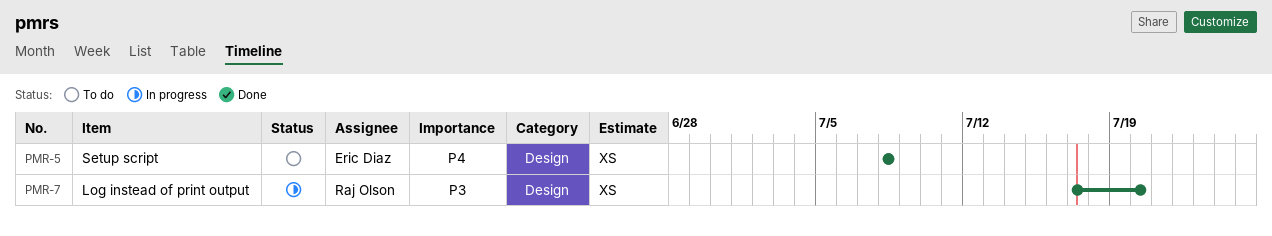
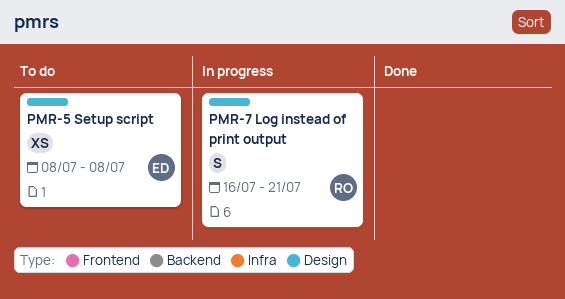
PMR-7, estimate: XS -> S
PMR-7, start: Jul 17 -> Jul 16
PMR-7, due: Jul 20 -> Jul 21

